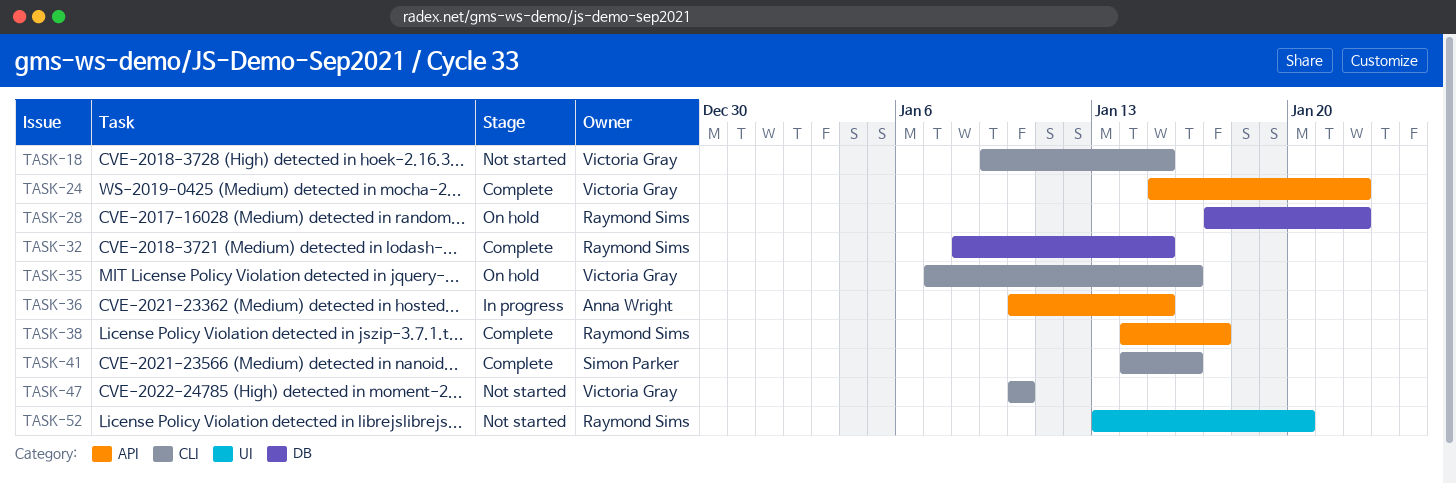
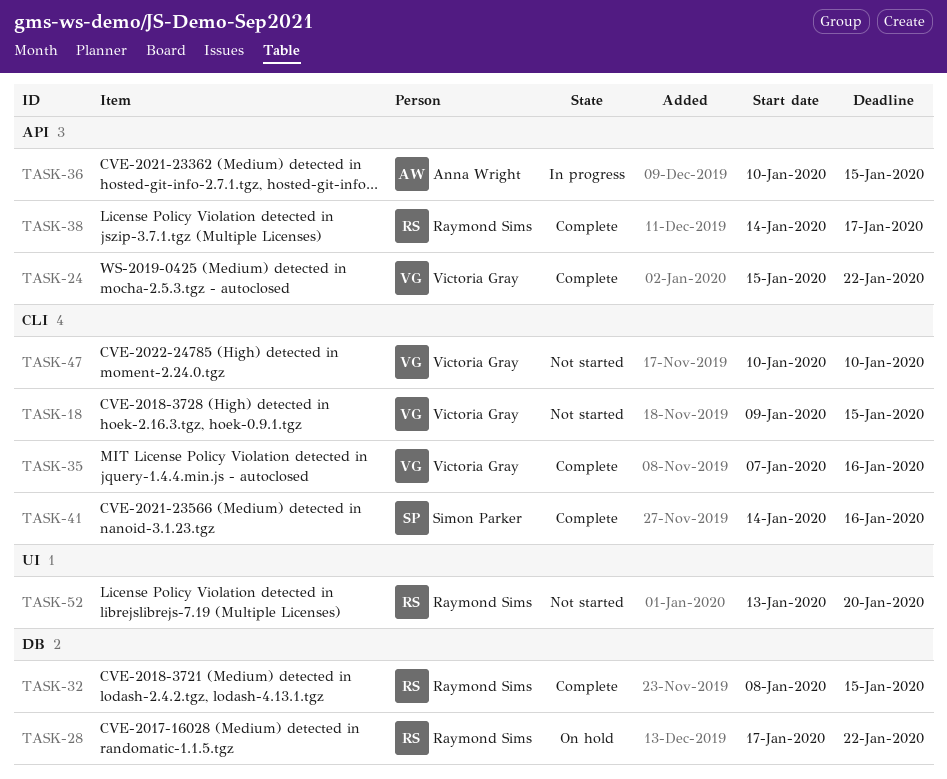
TASK-35, status: On hold -> Complete

